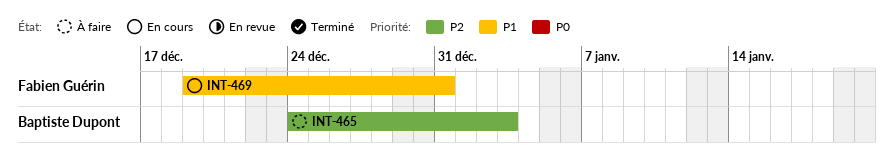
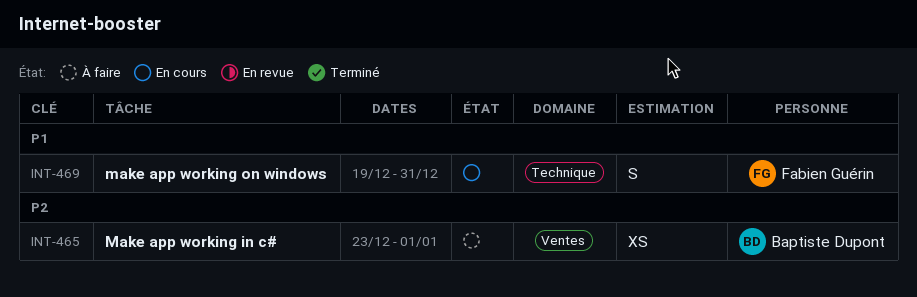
INT-465, start: Dec 24 -> Dec 23
INT-465, due: Jan 3 -> Jan 1

